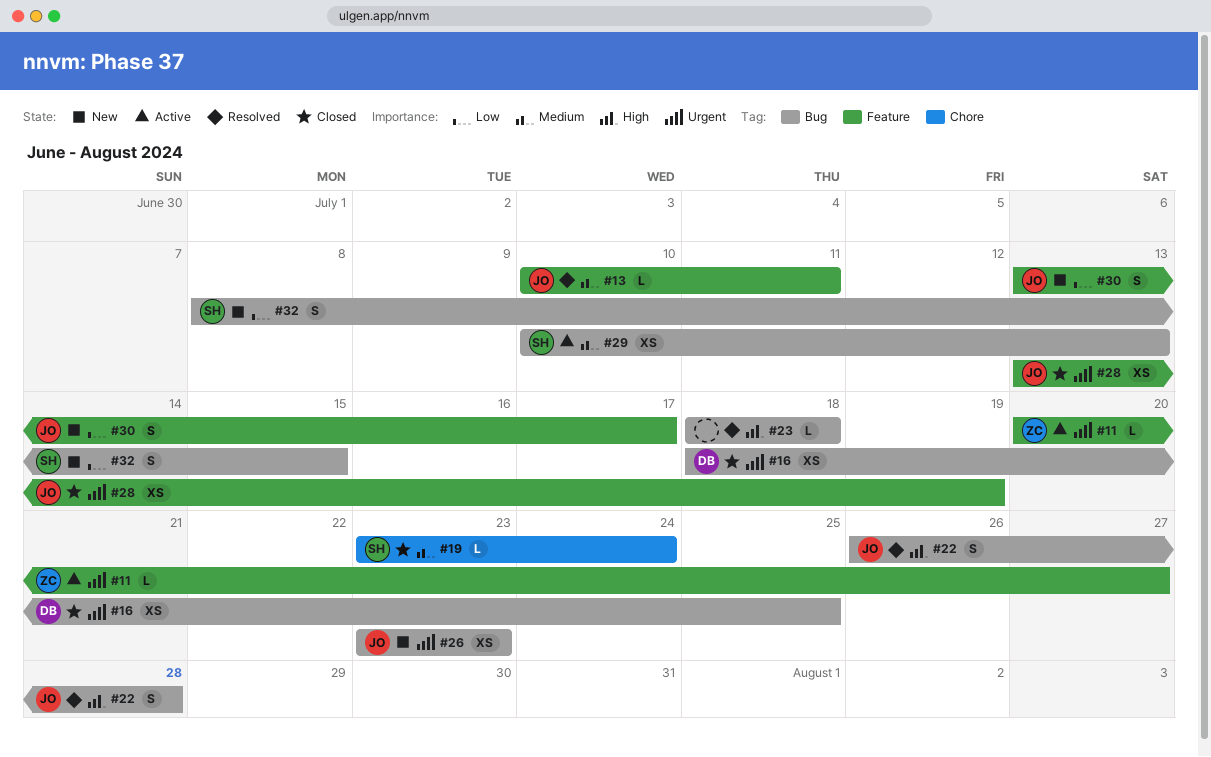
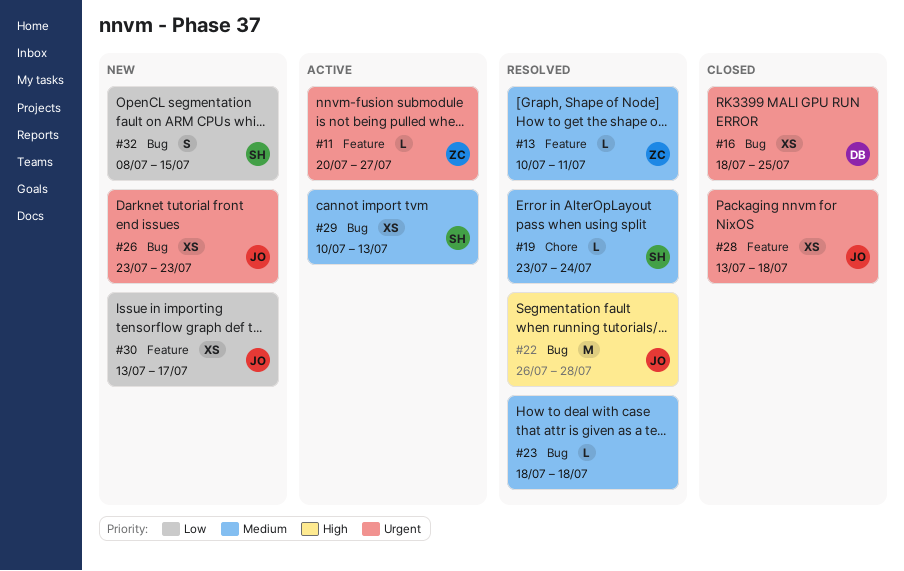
#13, owner: JO -> ZC
#19, status: Closed -> Resolved
#22, estimate: S -> M
#23, priority: High -> Medium
#28, due: Jul 19 -> Jul 18
#30, estimate: S -> XS

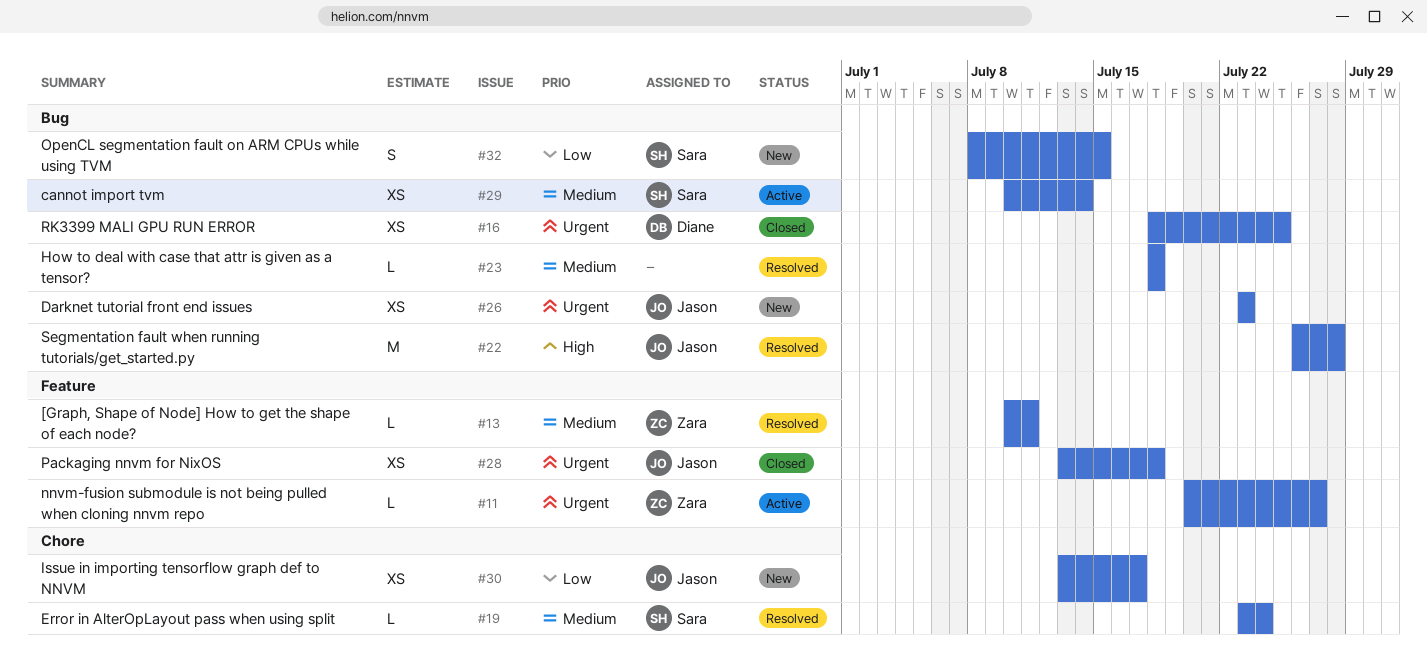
#29, due: Jul 13 -> Jul 14
#30, label: Feature -> Chore

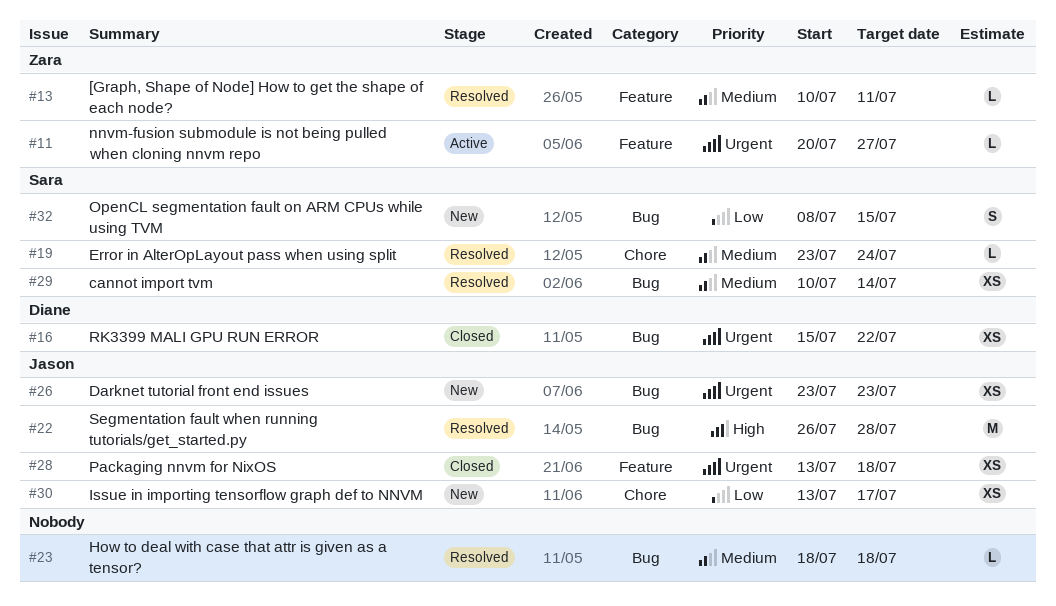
#16, start: Jul 18 -> Jul 15
#16, due: Jul 25 -> Jul 22
#29, status: Active -> Resolved

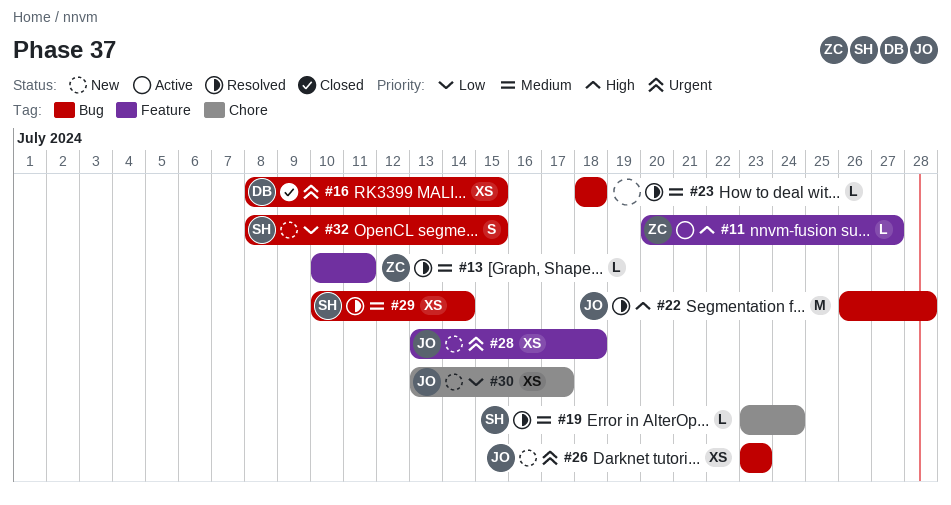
#11, priority: Urgent -> High
#16, start: Jul 15 -> Jul 8
#16, due: Jul 22 -> Jul 15
#28, status: Closed -> New

